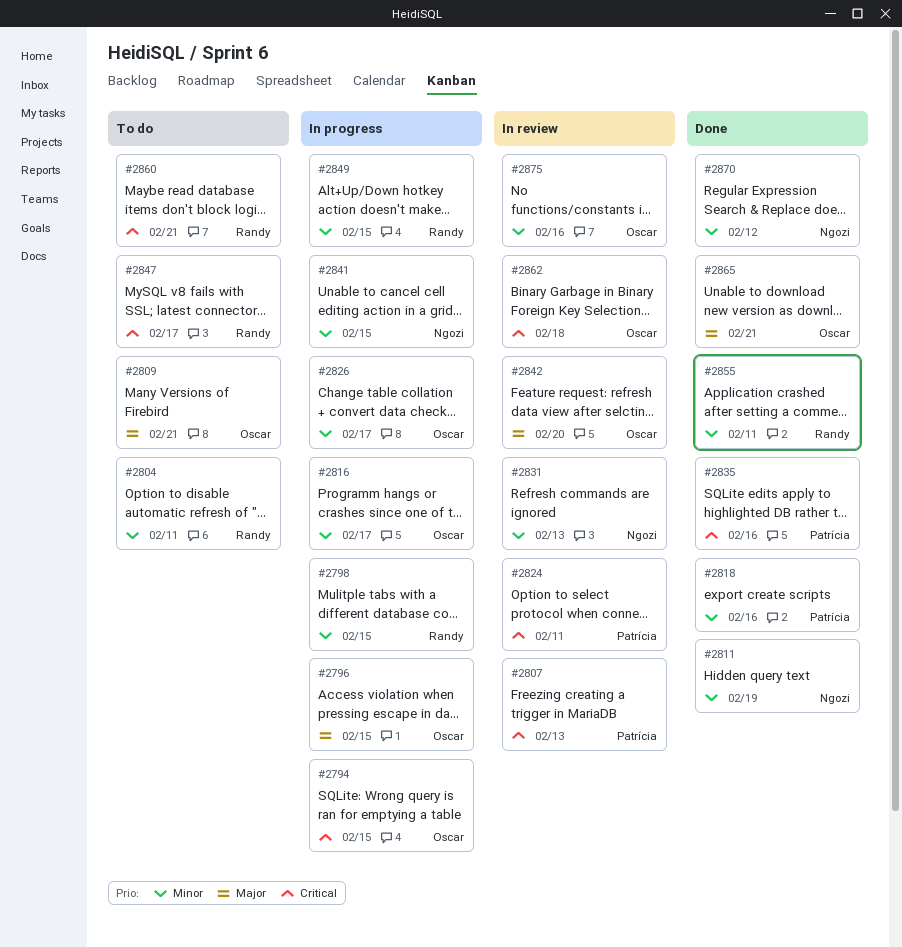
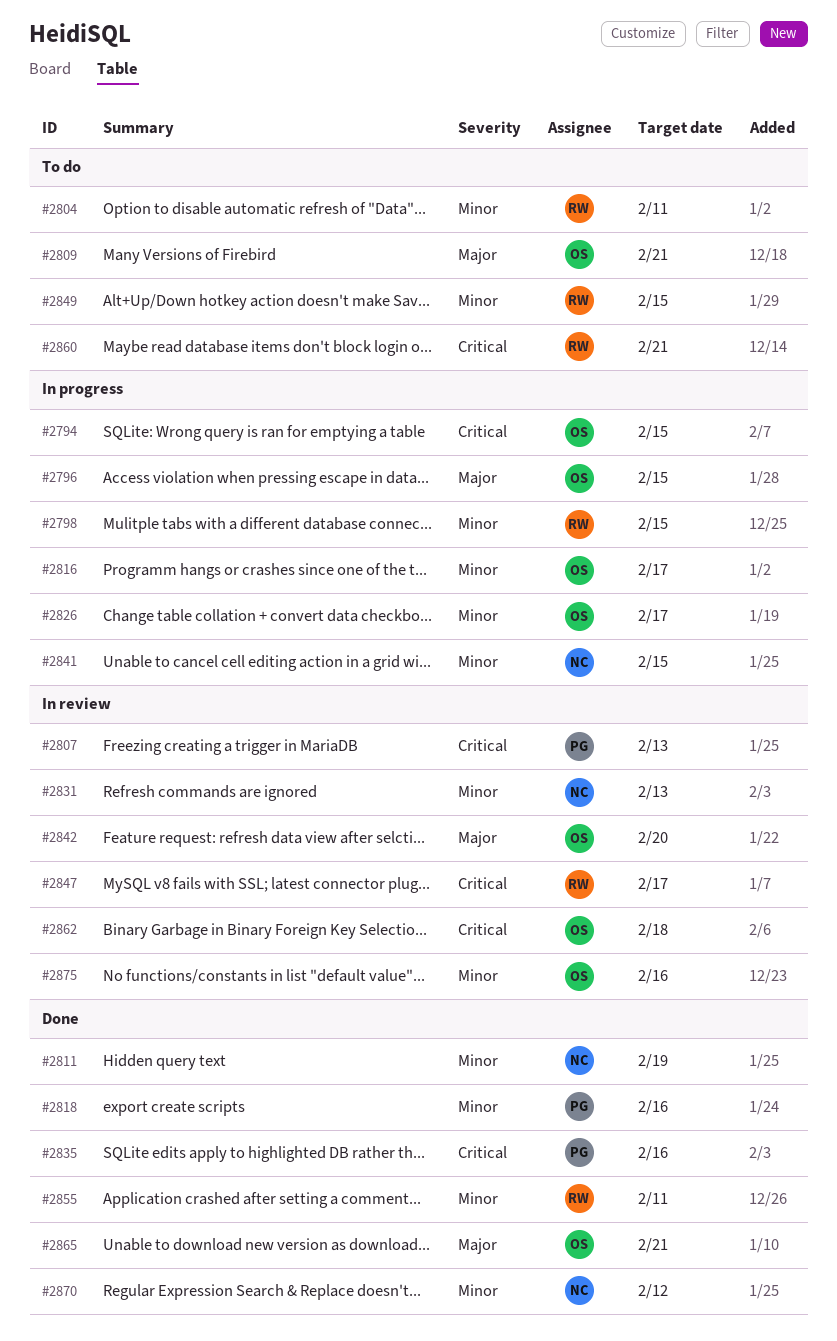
#2824: present -> none
#2847, status: To do -> In review
#2849, status: In progress -> To do

